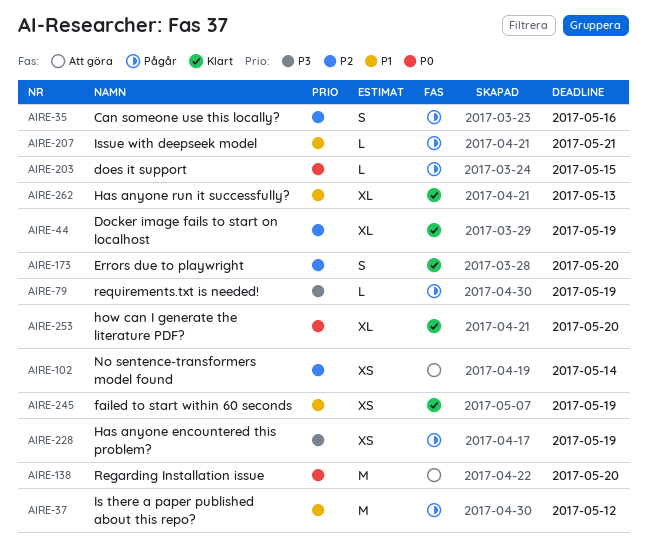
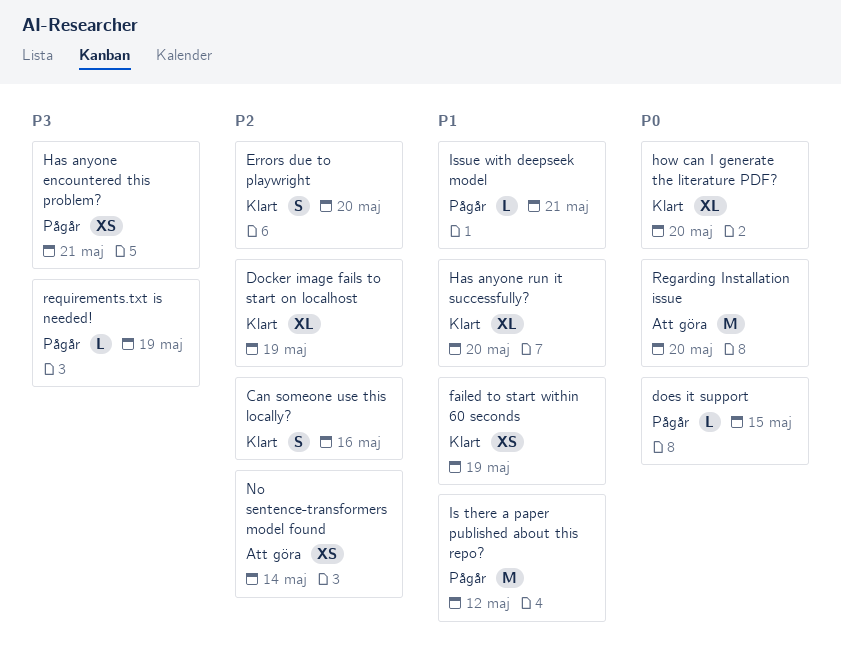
Can someone use this locally?, status: Pågår -> Klart
Has anyone encountered this problem?, due: May 19 -> May 21
Has anyone run it successfully?, due: May 13 -> May 20

